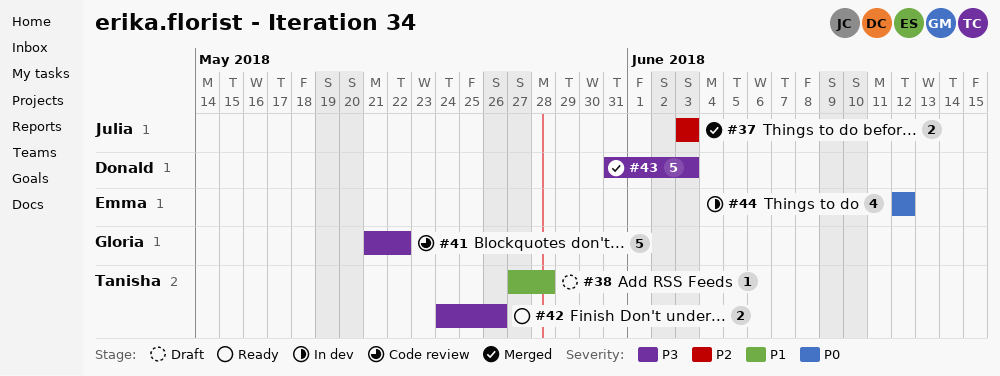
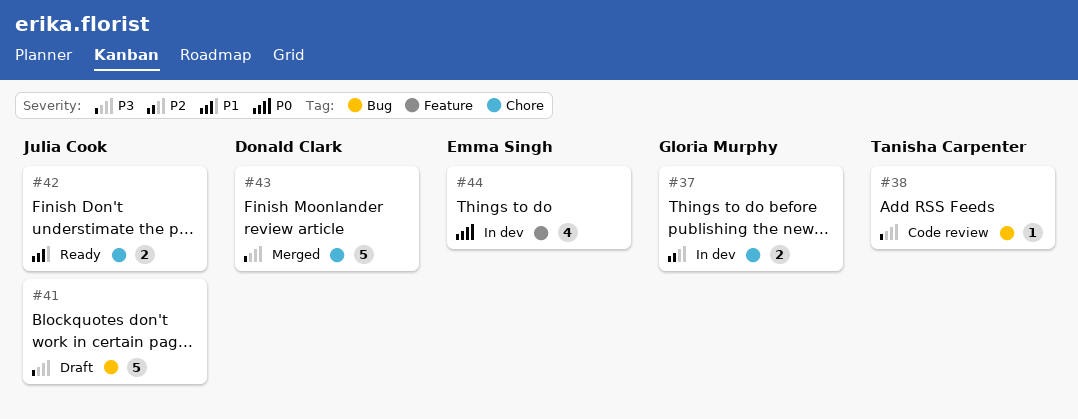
#37, status: Merged -> In dev
#37, owner: Julia Cook -> Gloria Murphy
#38, status: Draft -> Code review
#38, priority: P1 -> P3
#41, status: Code review -> Draft
#41, owner: Gloria Murphy -> Julia Cook
#42, owner: Tanisha Carpenter -> Julia Cook
#42, priority: P3 -> P1

